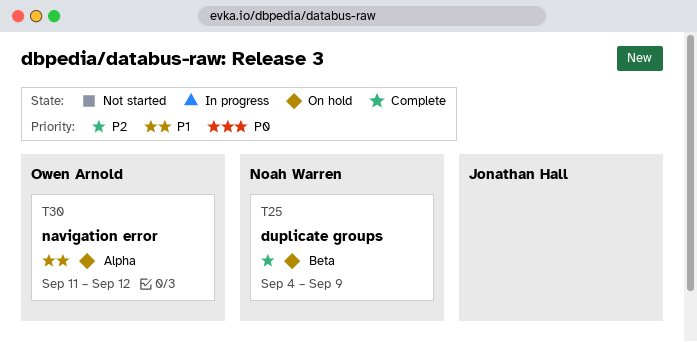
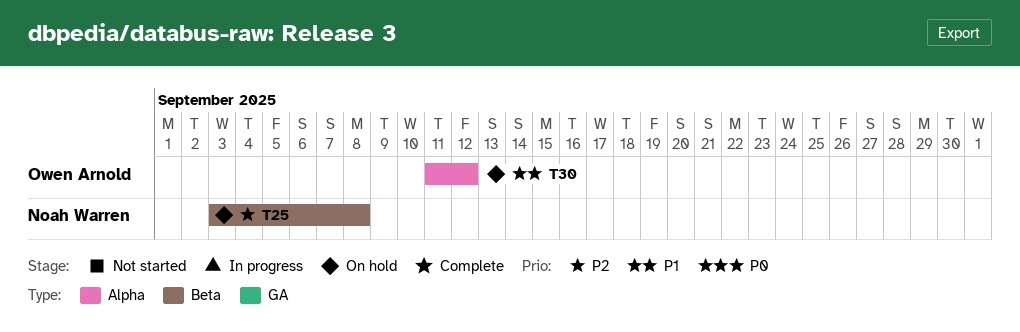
T25, start: Sep 4 -> Sep 3
T25, due: Sep 9 -> Sep 8

